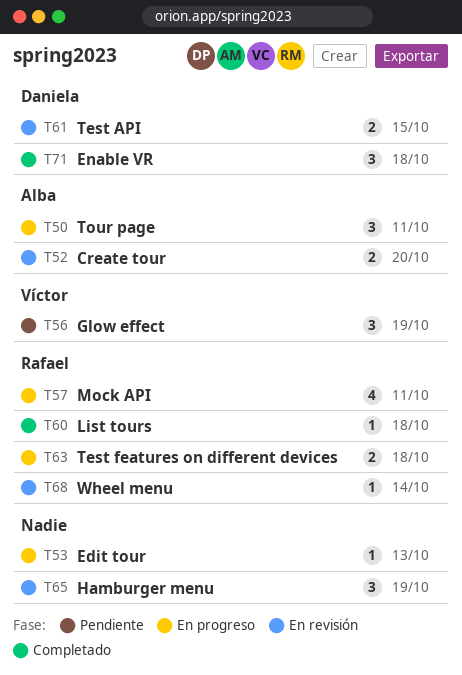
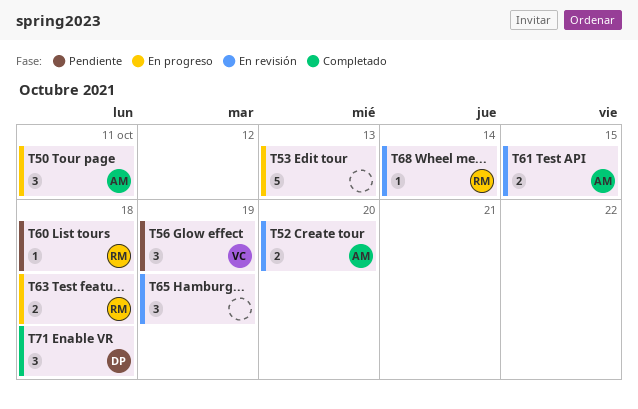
T53, estimate: 1 -> 5
T57: present -> none
T60, status: Completado -> Pendiente
T61, owner: Daniela -> Alba

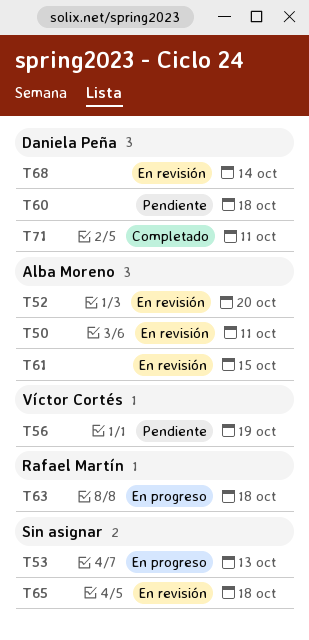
T50, status: En progreso -> En revisión
T60, owner: Rafael Martín -> Daniela Peña
T65, due: Oct 19 -> Oct 18
T68, owner: Rafael Martín -> Daniela Peña
T71, due: Oct 18 -> Oct 11

